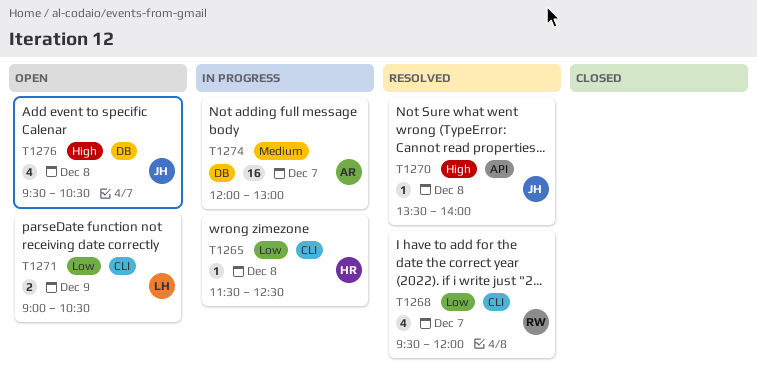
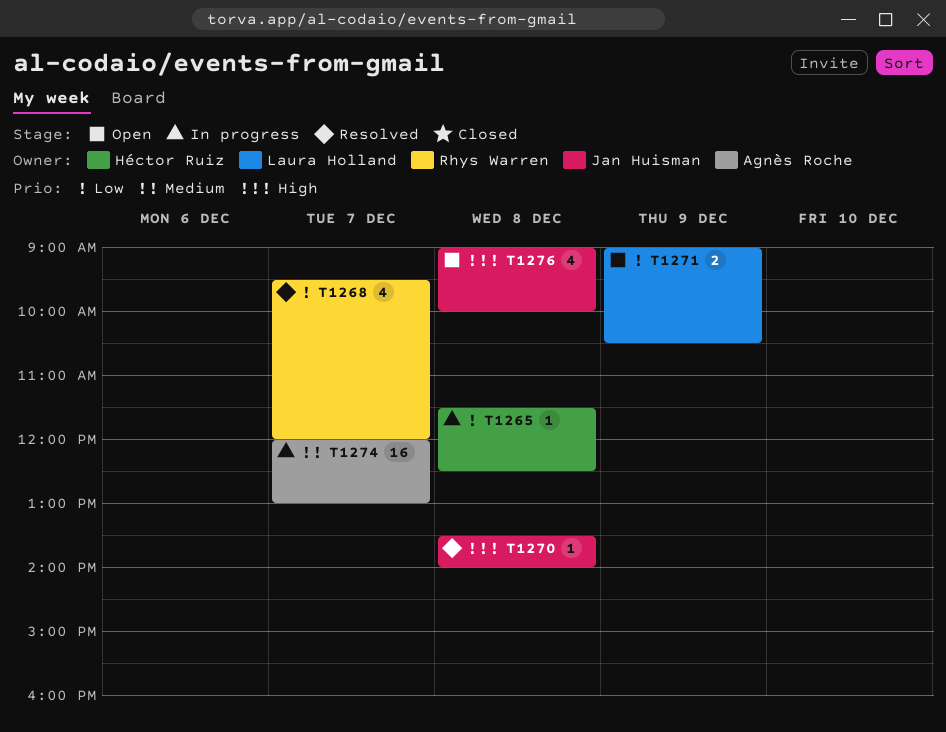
T1276, begins: 09:30 -> 09:00
T1276, ends: 10:30 -> 10:00

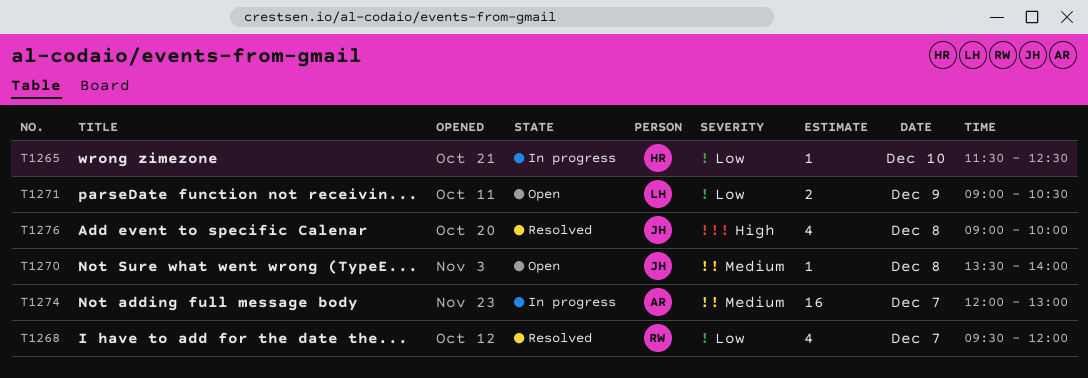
T1265, day: Dec 8 -> Dec 10
T1270, status: Resolved -> Open
T1270, priority: High -> Medium
T1276, status: Open -> Resolved

